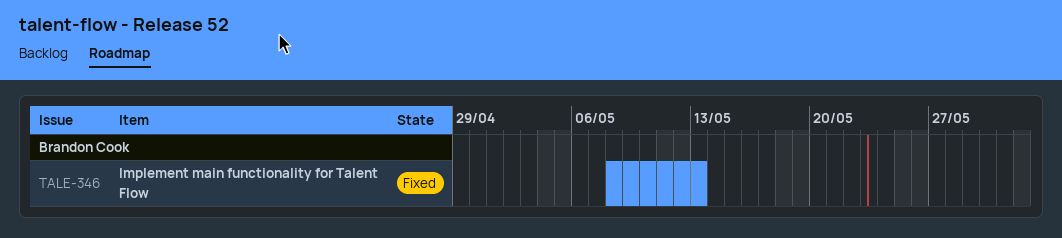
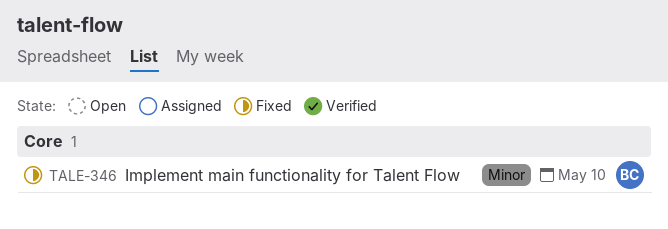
TALE-346, due: May 13 -> May 10

